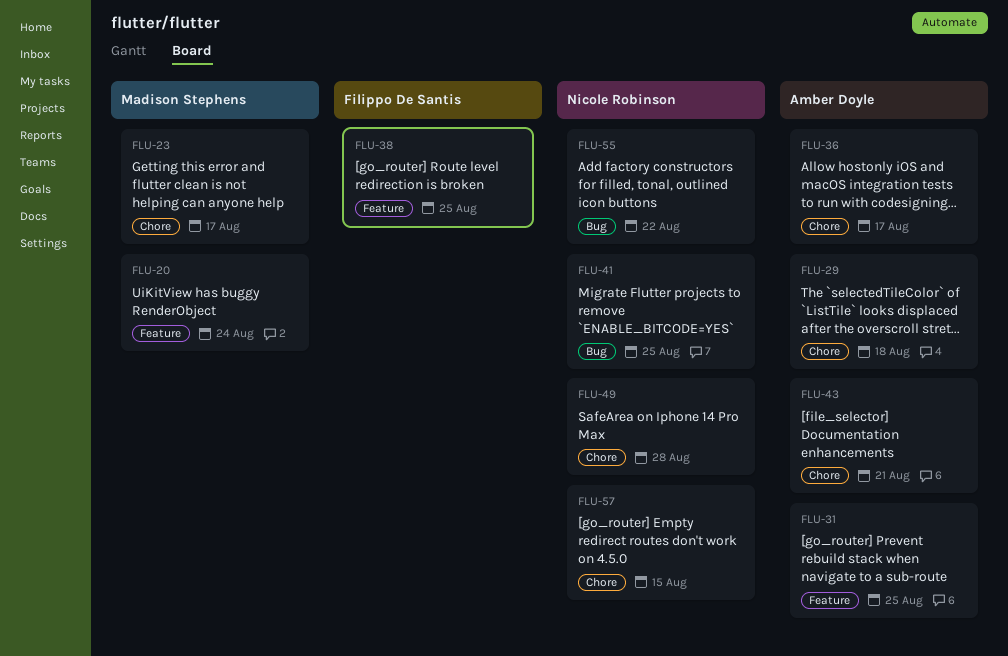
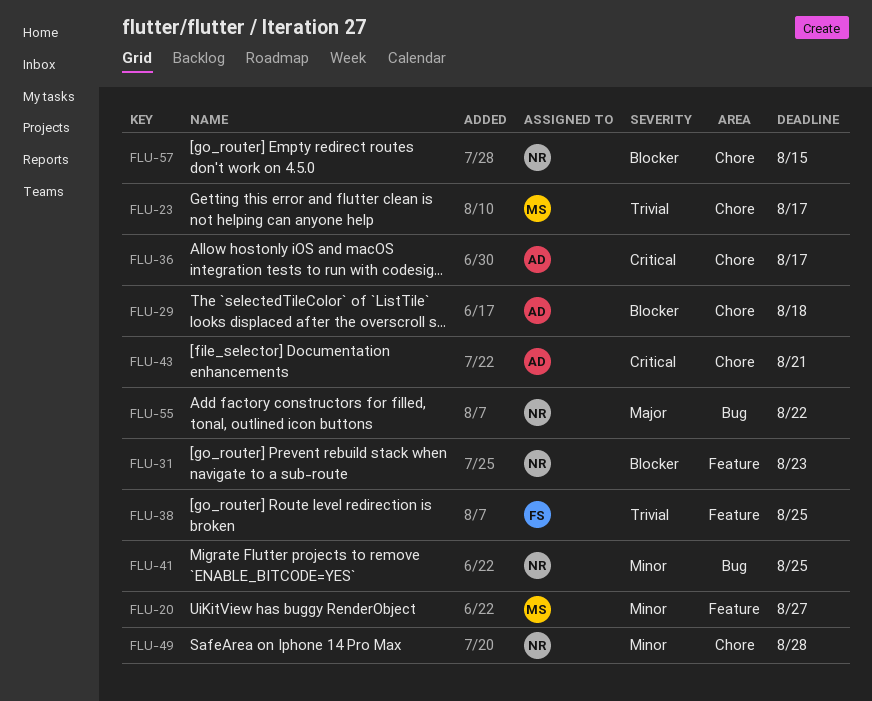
FLU-20, due: Aug 24 -> Aug 27
FLU-31, owner: Amber Doyle -> Nicole Robinson
FLU-31, due: Aug 25 -> Aug 23

